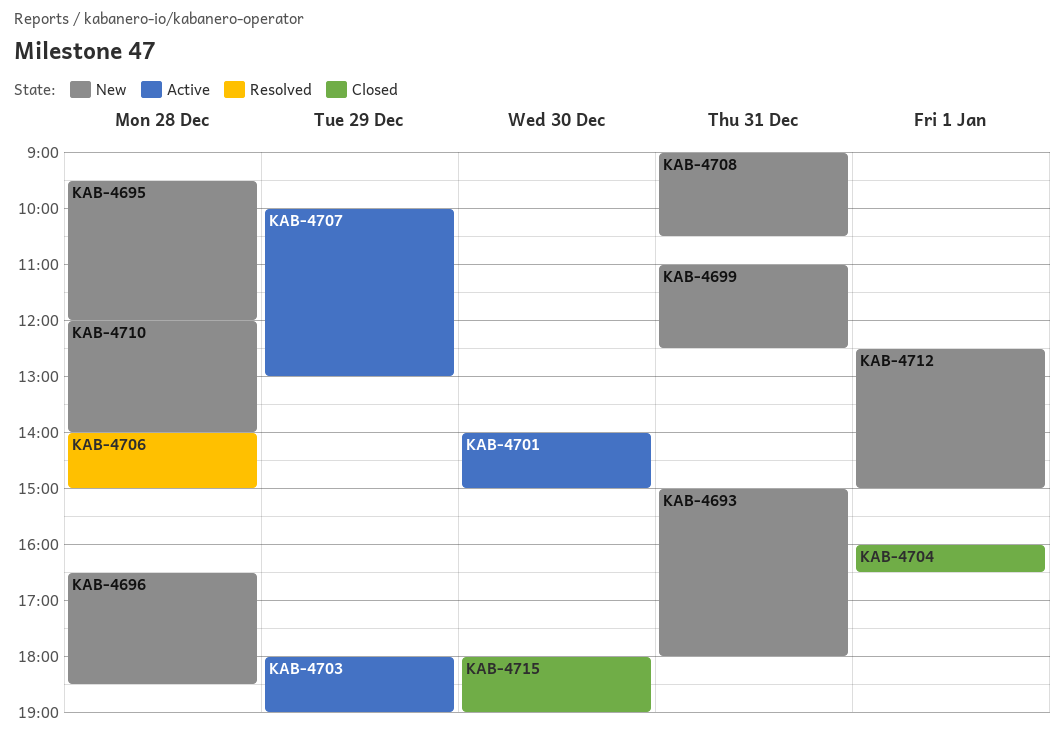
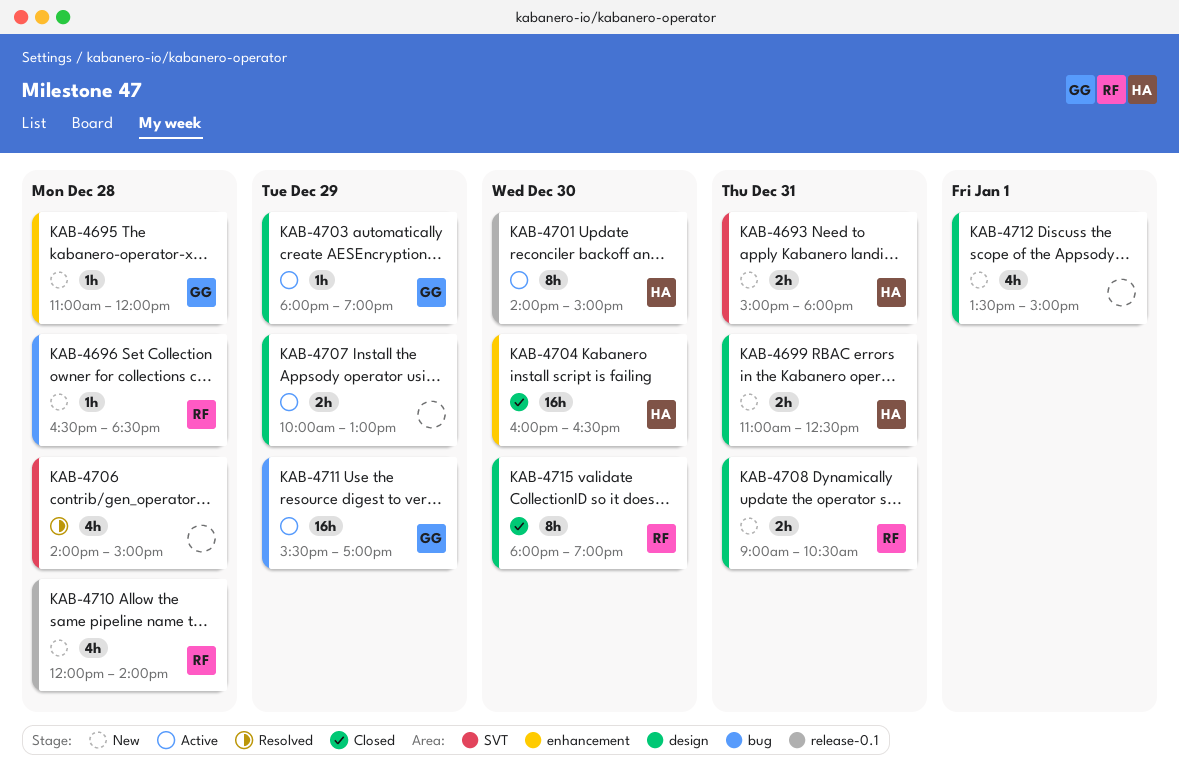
KAB-4695, begins: 09:30 -> 11:00
KAB-4704, day: Jan 1 -> Dec 30
KAB-4711: none -> present
KAB-4712, begins: 12:30 -> 13:30

